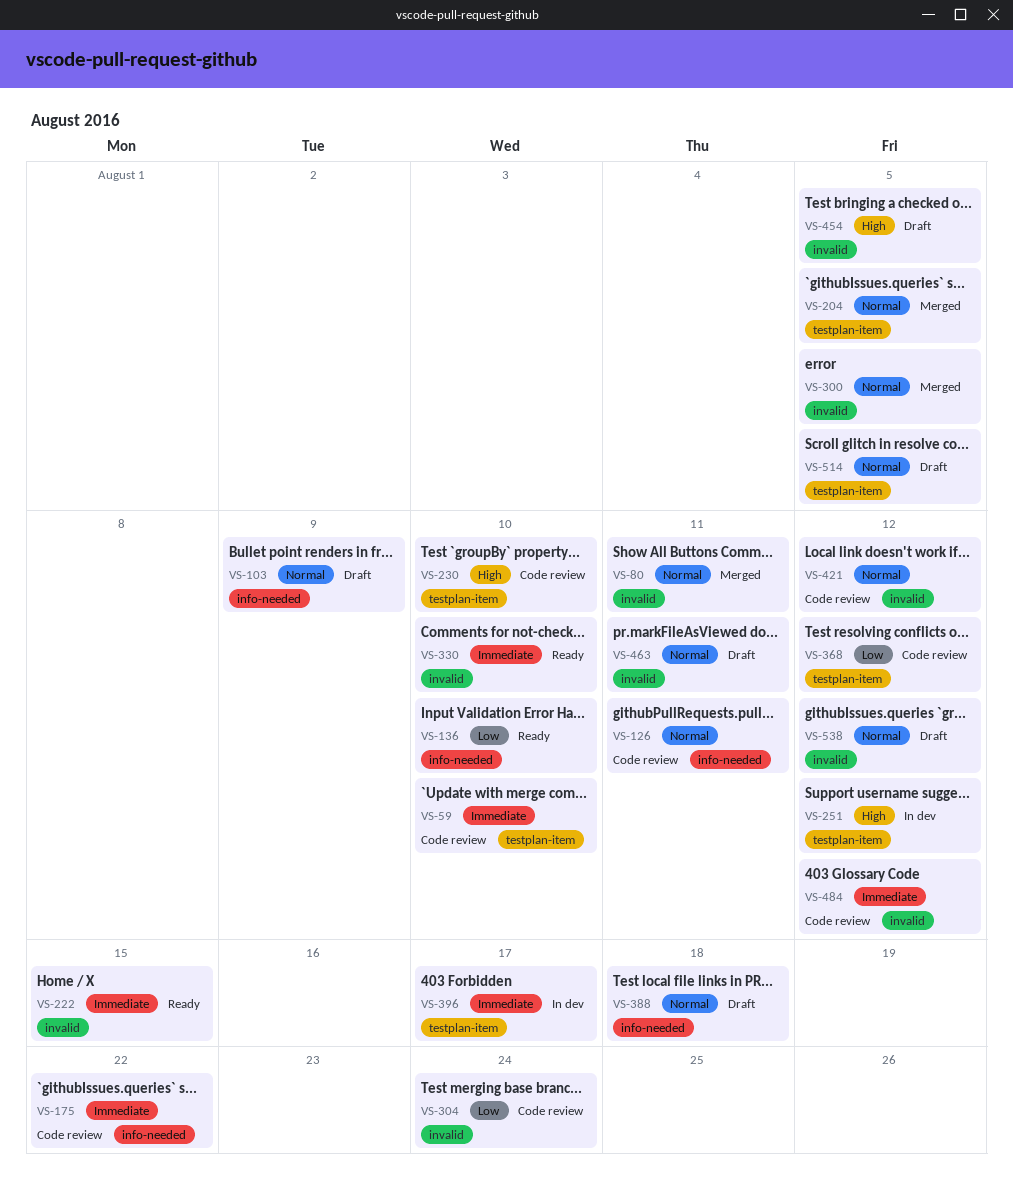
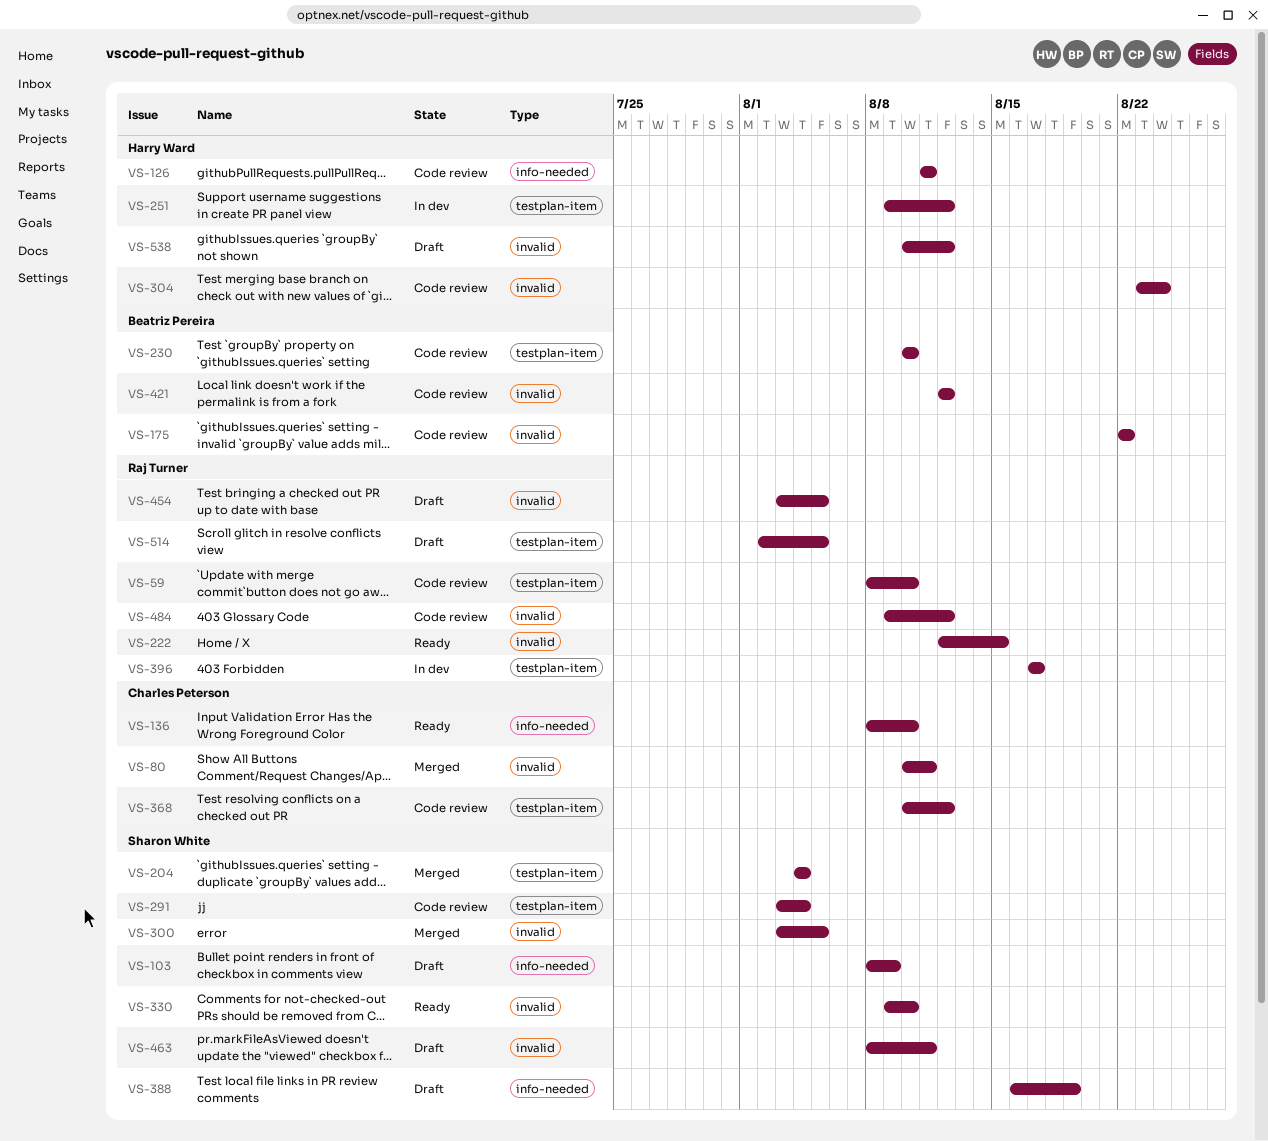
VS-175, label: info-needed -> invalid
VS-204, due: Aug 5 -> Aug 4
VS-291: none -> present
VS-388, due: Aug 18 -> Aug 19

